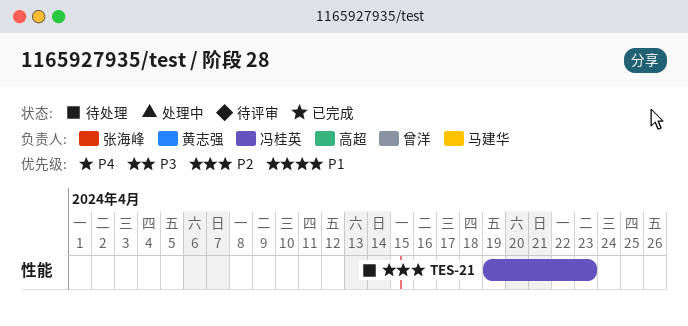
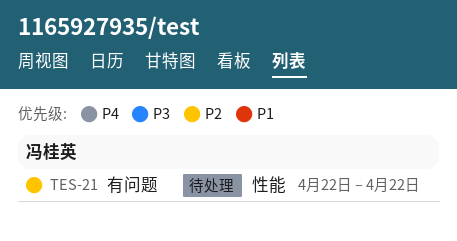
TES-21, start: Apr 19 -> Apr 22
TES-21, due: Apr 23 -> Apr 22

